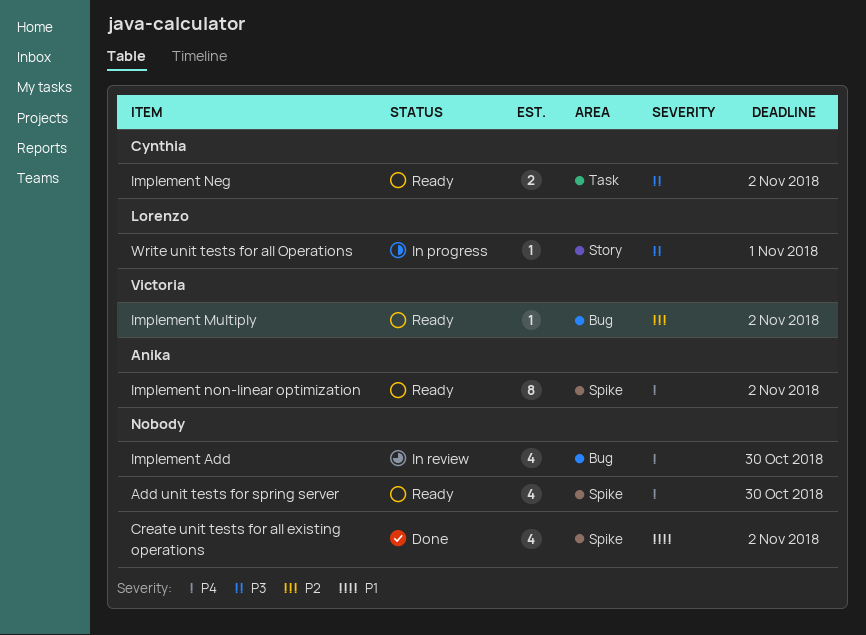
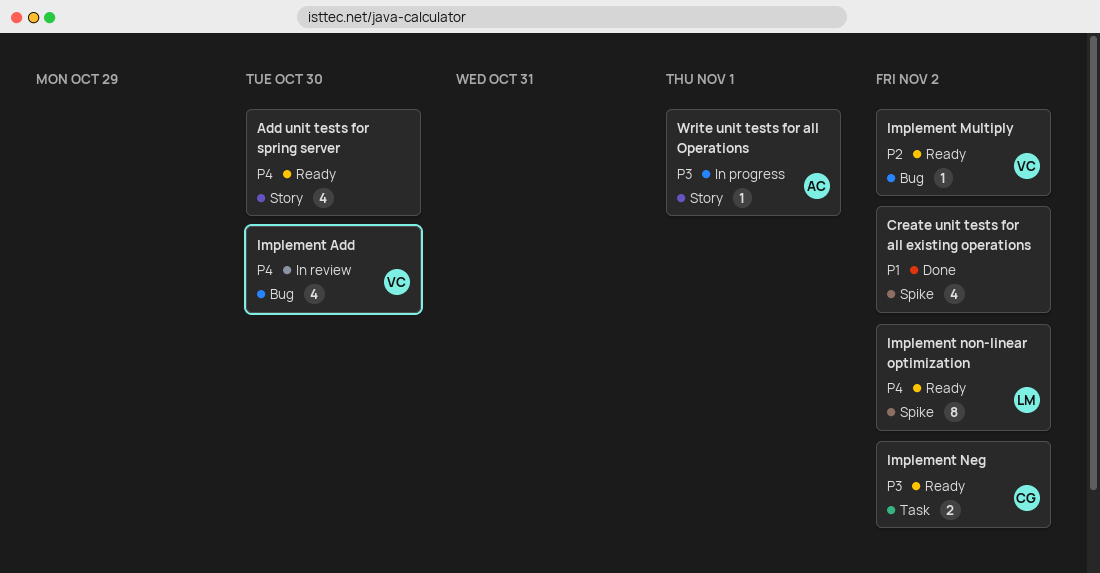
Add unit tests for spring server, label: Spike -> Story
Implement Add, owner: none -> Victoria
Implement non-linear optimization, owner: Anika -> Lorenzo
Write unit tests for all Operations, owner: Lorenzo -> Anika

